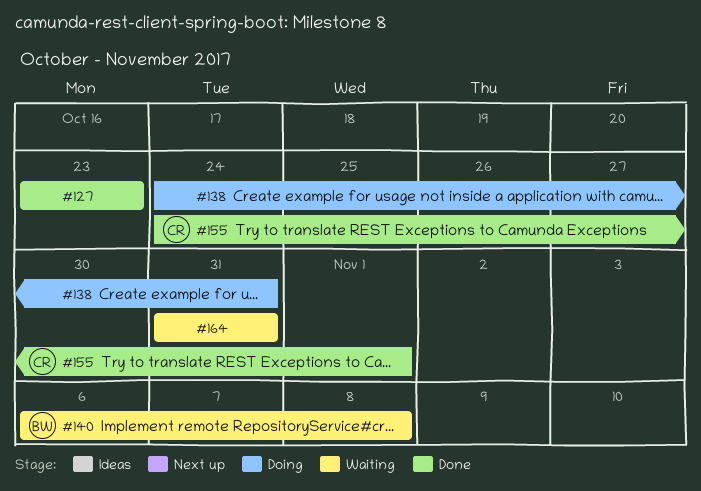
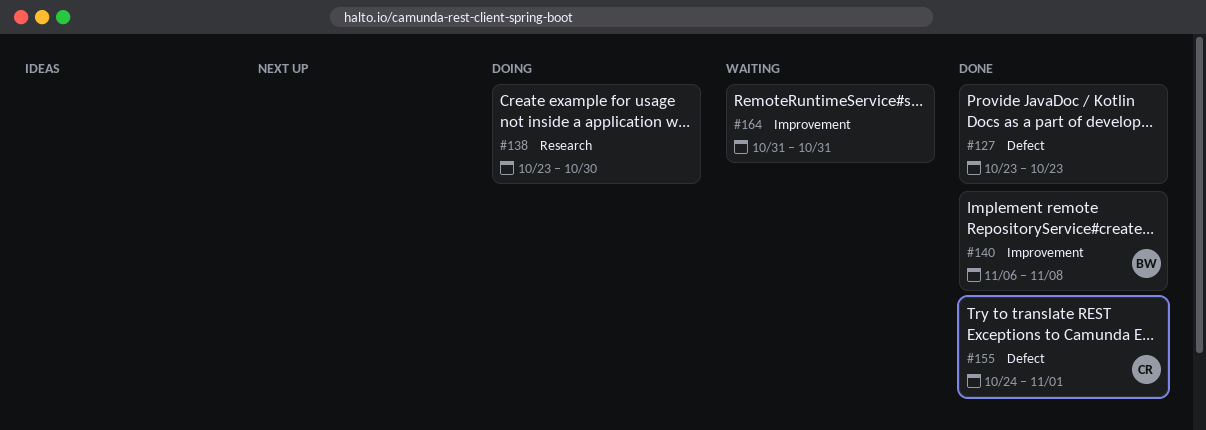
#138, start: Oct 24 -> Oct 23
#138, due: Oct 31 -> Oct 30
#140, status: Waiting -> Done

